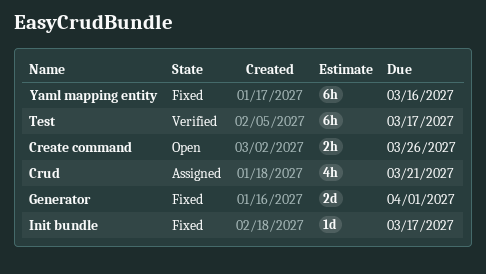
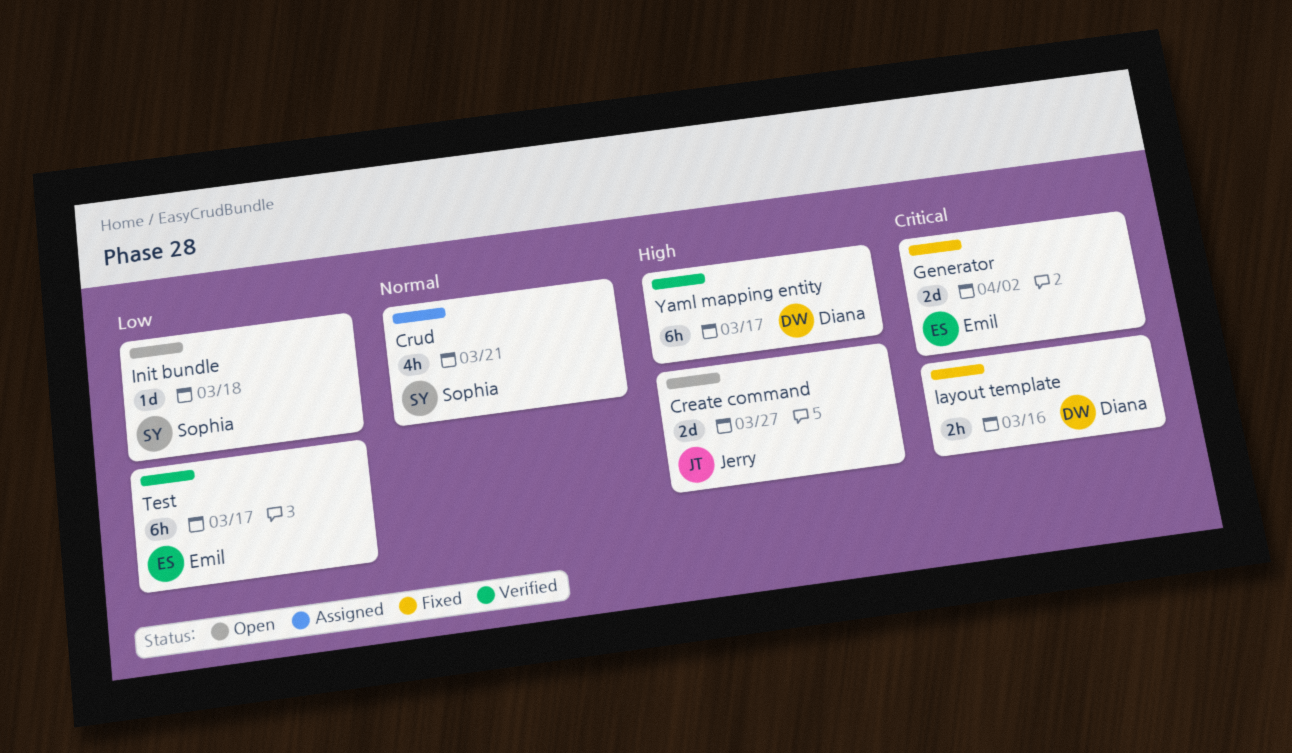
Create command, estimate: 2h -> 2d
Create command, due: Mar 26 -> Mar 27
Generator, due: Apr 1 -> Apr 2
Init bundle, status: Fixed -> Open
Init bundle, due: Mar 17 -> Mar 18
layout template: none -> present
Yaml mapping entity, status: Fixed -> Verified
Yaml mapping entity, due: Mar 16 -> Mar 17

